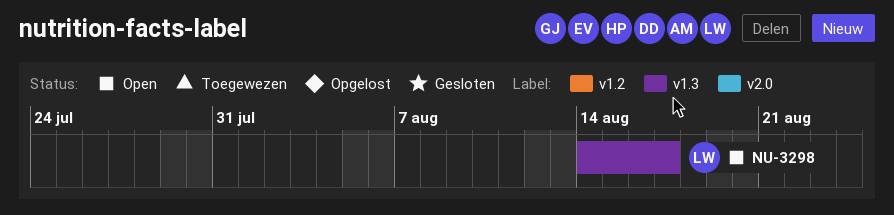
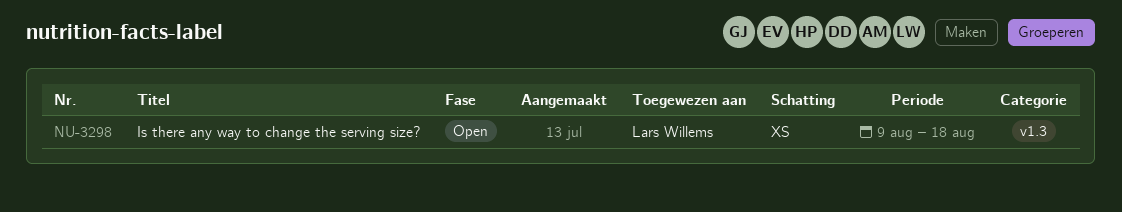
NU-3298, start: Aug 14 -> Aug 9
NU-3298, due: Aug 17 -> Aug 18

